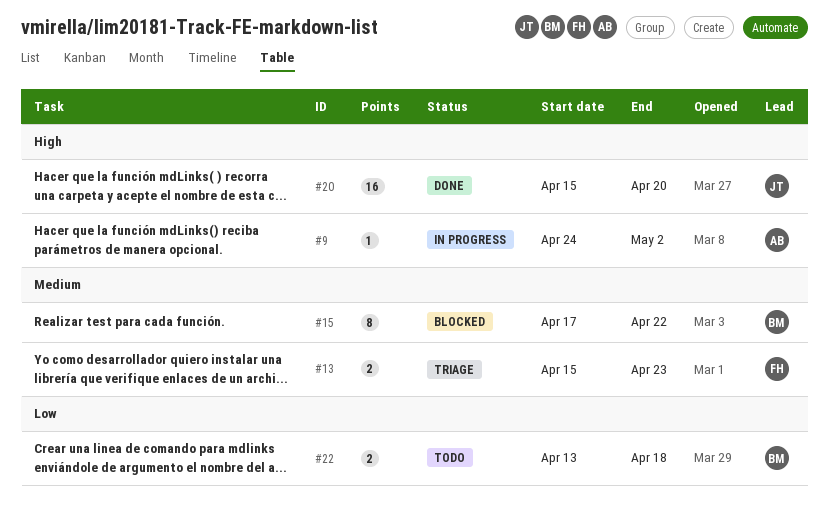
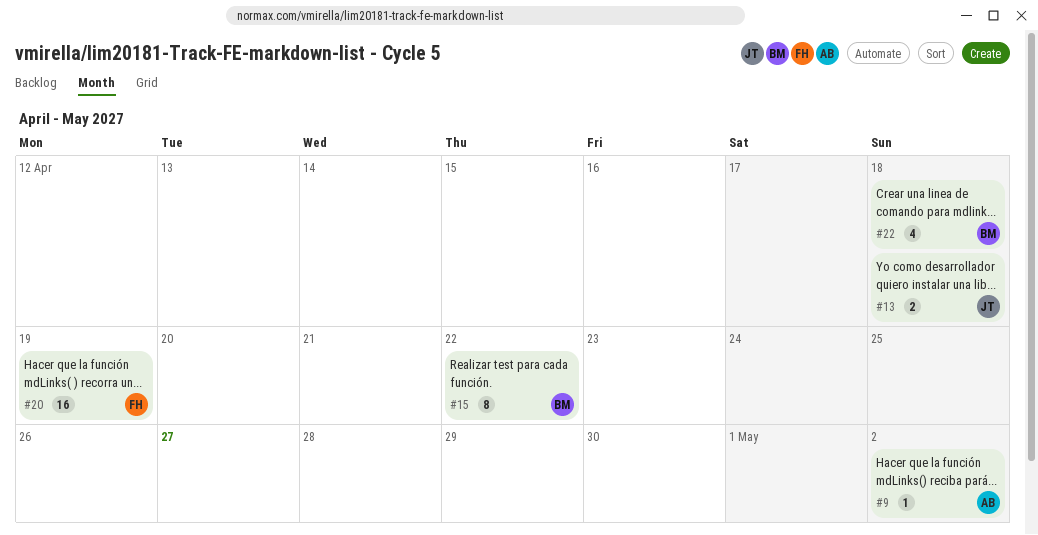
#13, owner: FH -> JT
#13, due: Apr 23 -> Apr 18
#20, owner: JT -> FH
#20, due: Apr 20 -> Apr 19
#22, estimate: 2 -> 4

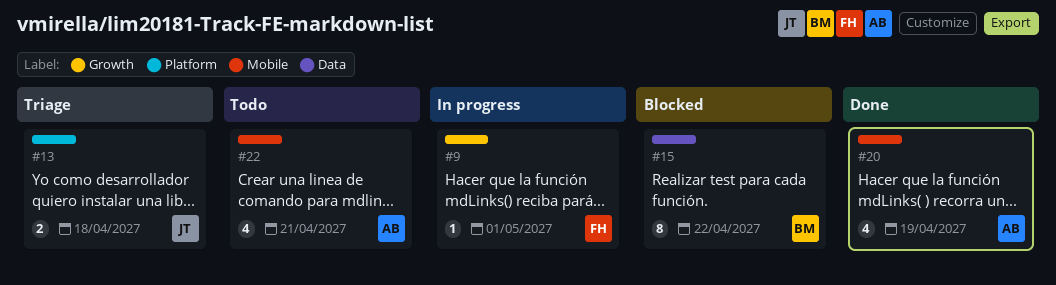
#9, owner: AB -> FH
#9, due: May 2 -> May 1
#20, owner: FH -> AB
#20, estimate: 16 -> 4
#22, owner: BM -> AB
#22, due: Apr 18 -> Apr 21

